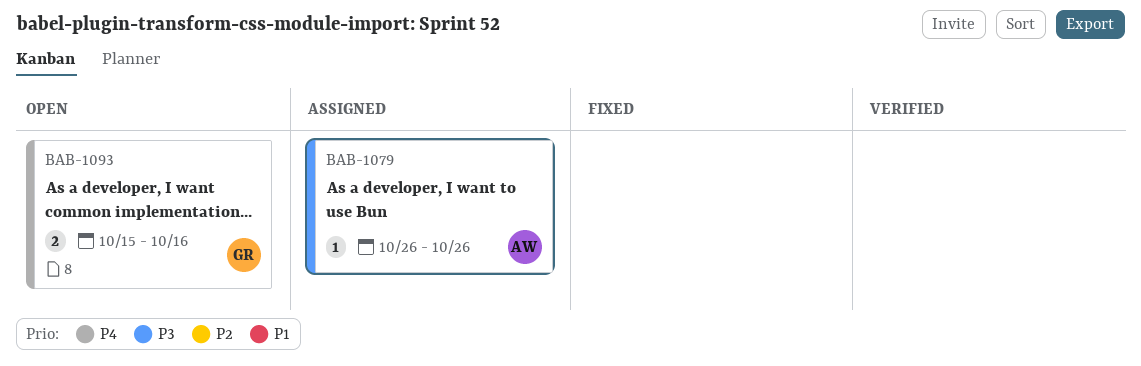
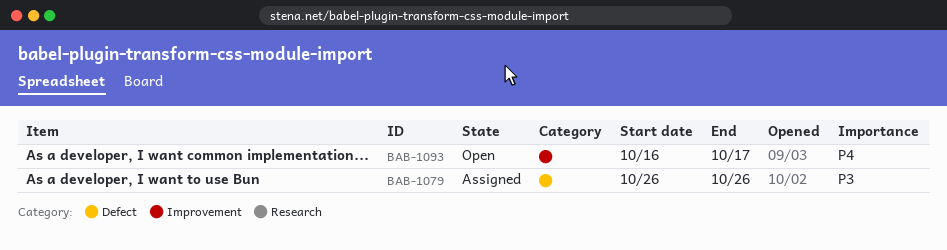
BAB-1093, start: Oct 15 -> Oct 16
BAB-1093, due: Oct 16 -> Oct 17

